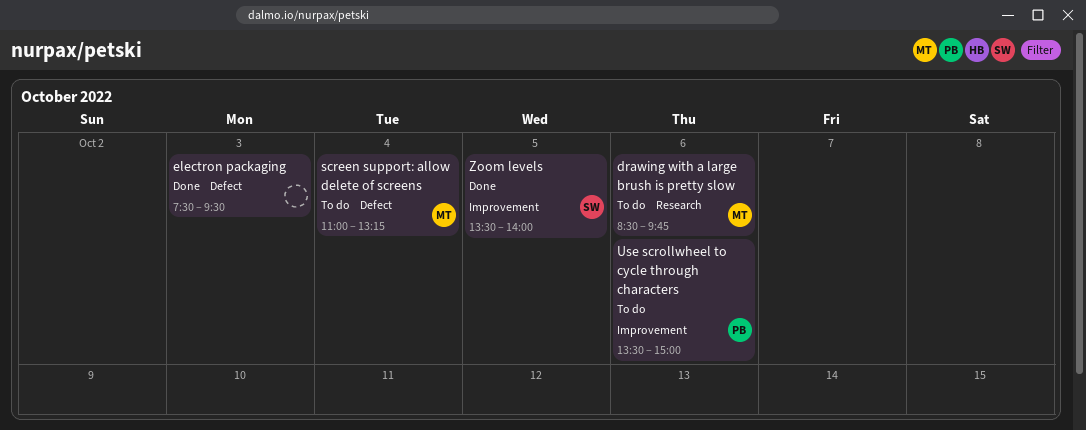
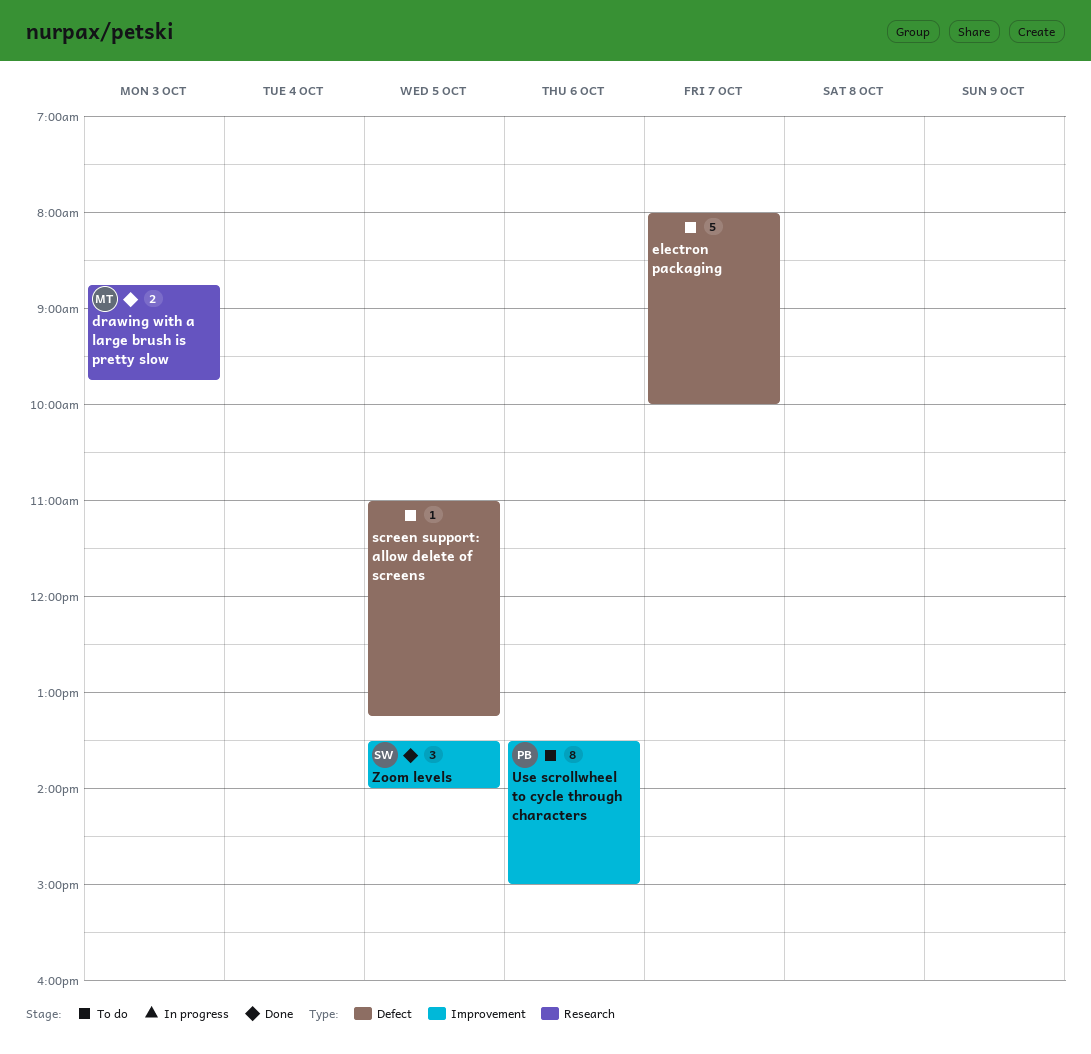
drawing with a large brush is pretty slow, status: To do -> Done
drawing with a large brush is pretty slow, day: Oct 6 -> Oct 3
drawing with a large brush is pretty slow, begins: 08:30 -> 08:45
electron packaging, status: Done -> To do
electron packaging, day: Oct 3 -> Oct 7
electron packaging, begins: 07:30 -> 08:00
electron packaging, ends: 09:30 -> 10:00
screen support: allow delete of screens, owner: MT -> none
screen support: allow delete of screens, day: Oct 4 -> Oct 5

